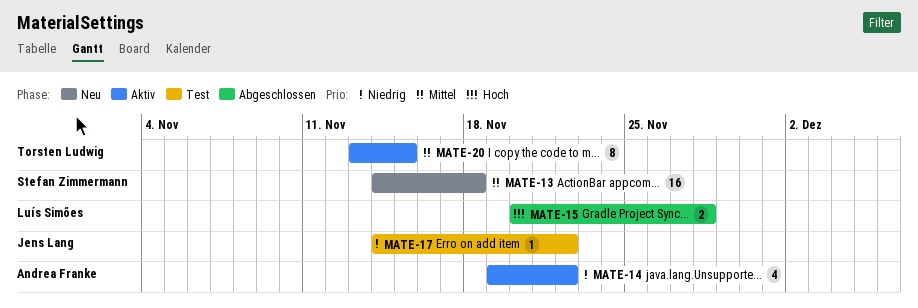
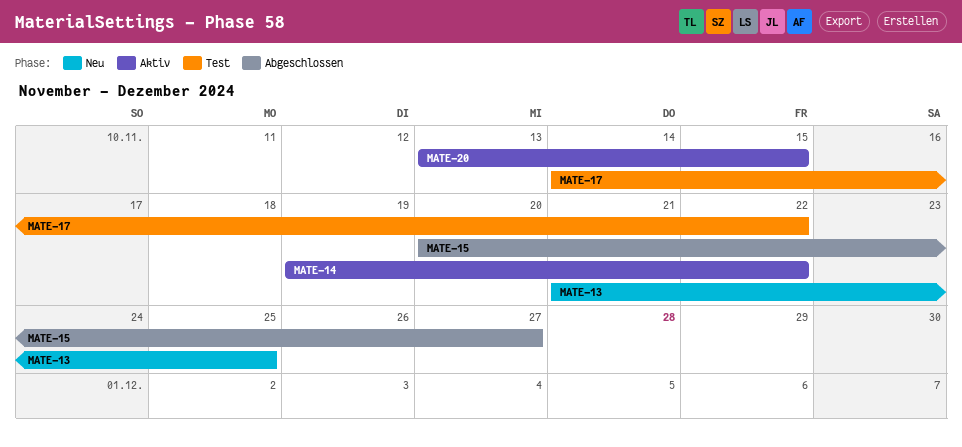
MATE-13, start: Nov 14 -> Nov 21
MATE-13, due: Nov 18 -> Nov 25
MATE-15, due: Nov 28 -> Nov 27

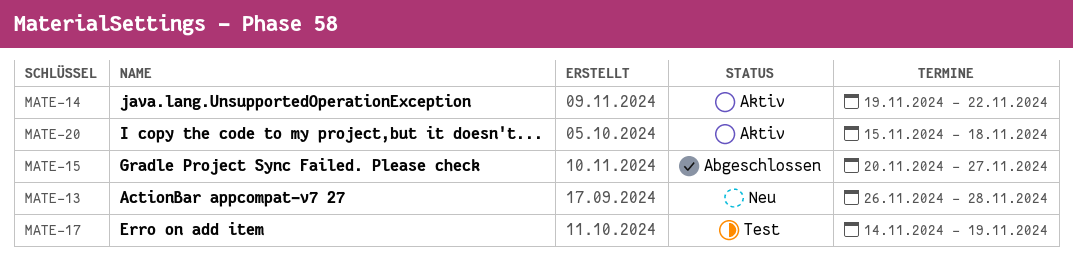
MATE-13, start: Nov 21 -> Nov 26
MATE-13, due: Nov 25 -> Nov 28
MATE-17, due: Nov 22 -> Nov 19
MATE-20, start: Nov 13 -> Nov 15
MATE-20, due: Nov 15 -> Nov 18

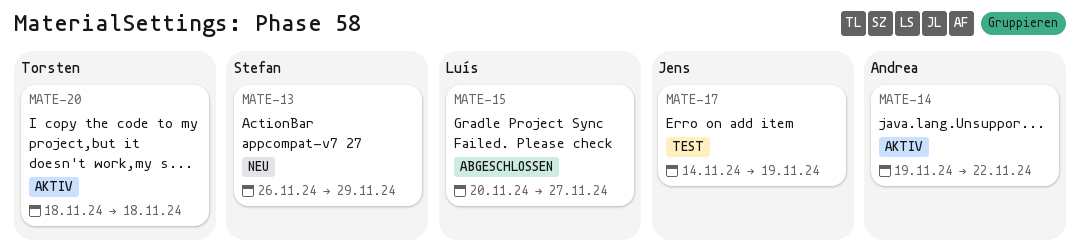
MATE-13, due: Nov 28 -> Nov 29
MATE-20, start: Nov 15 -> Nov 18

